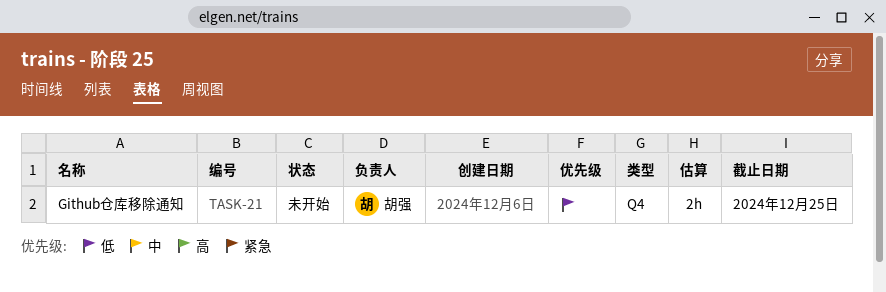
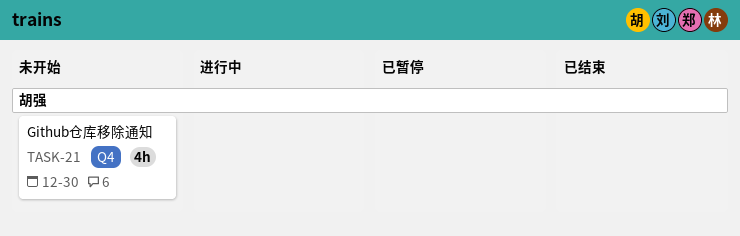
TASK-21, estimate: 2h -> 4h
TASK-21, due: Dec 25 -> Dec 30

